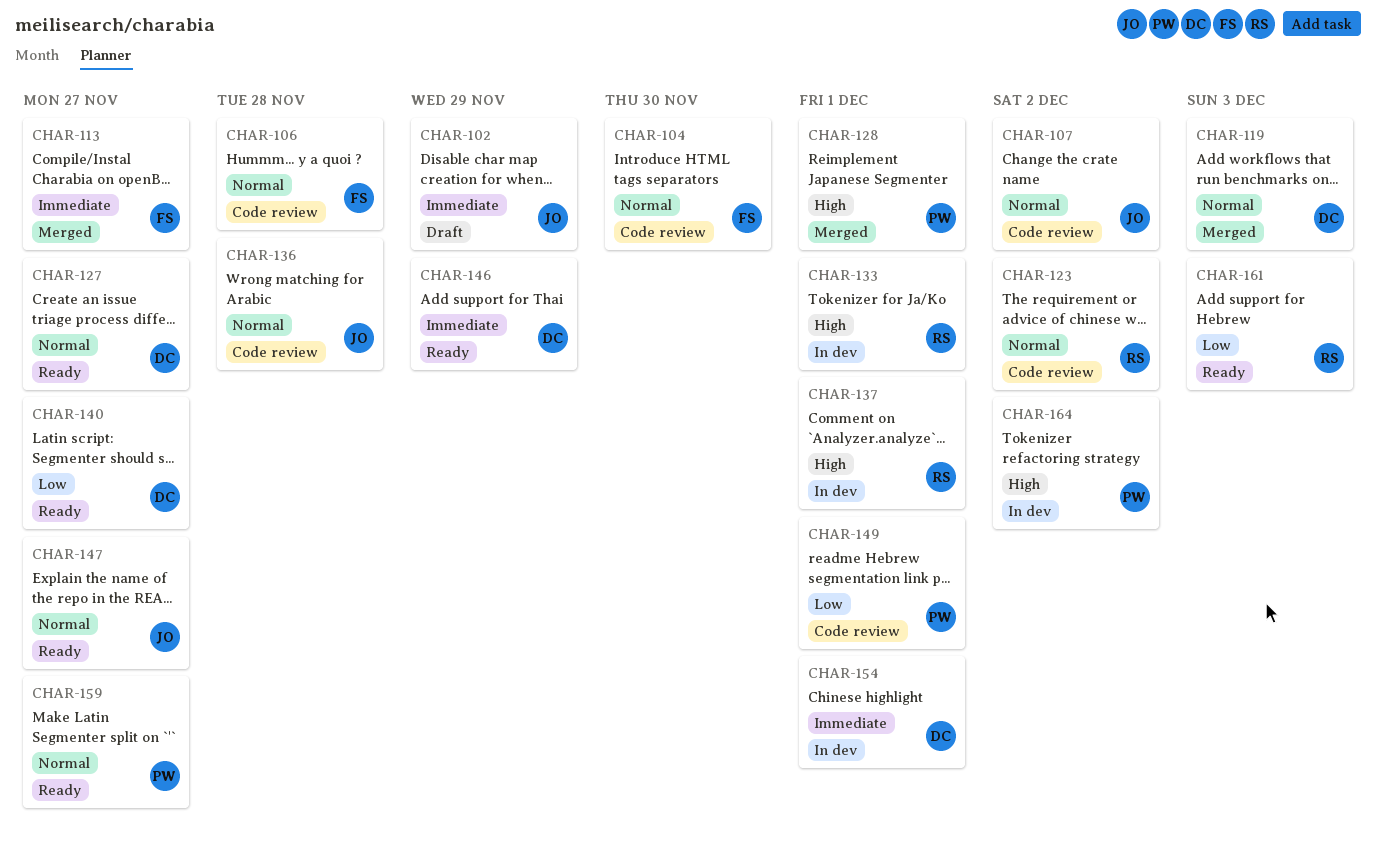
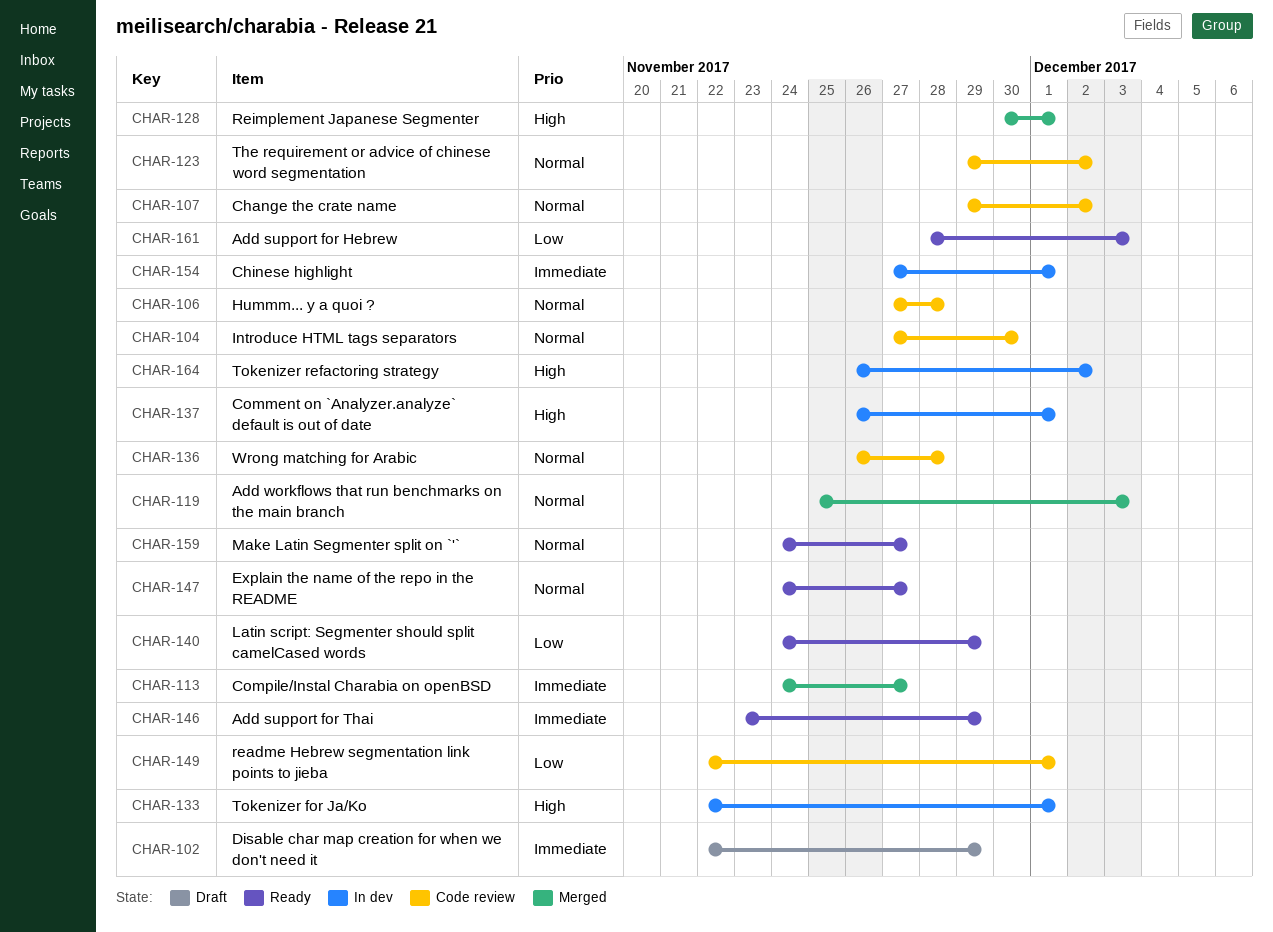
CHAR-127: present -> none
CHAR-140, due: Nov 27 -> Nov 29

